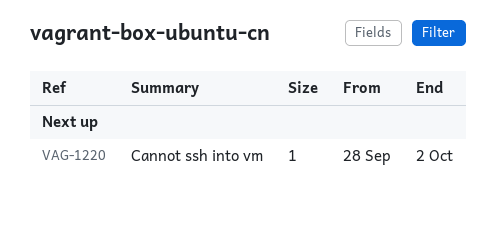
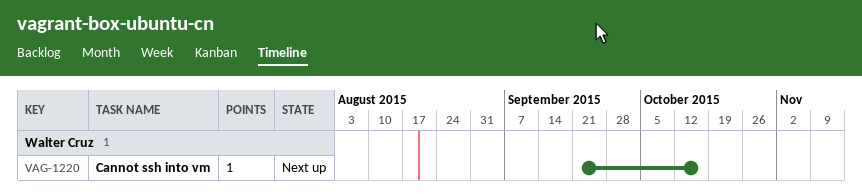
VAG-1220, start: Sep 28 -> Sep 21
VAG-1220, due: Oct 2 -> Oct 16

